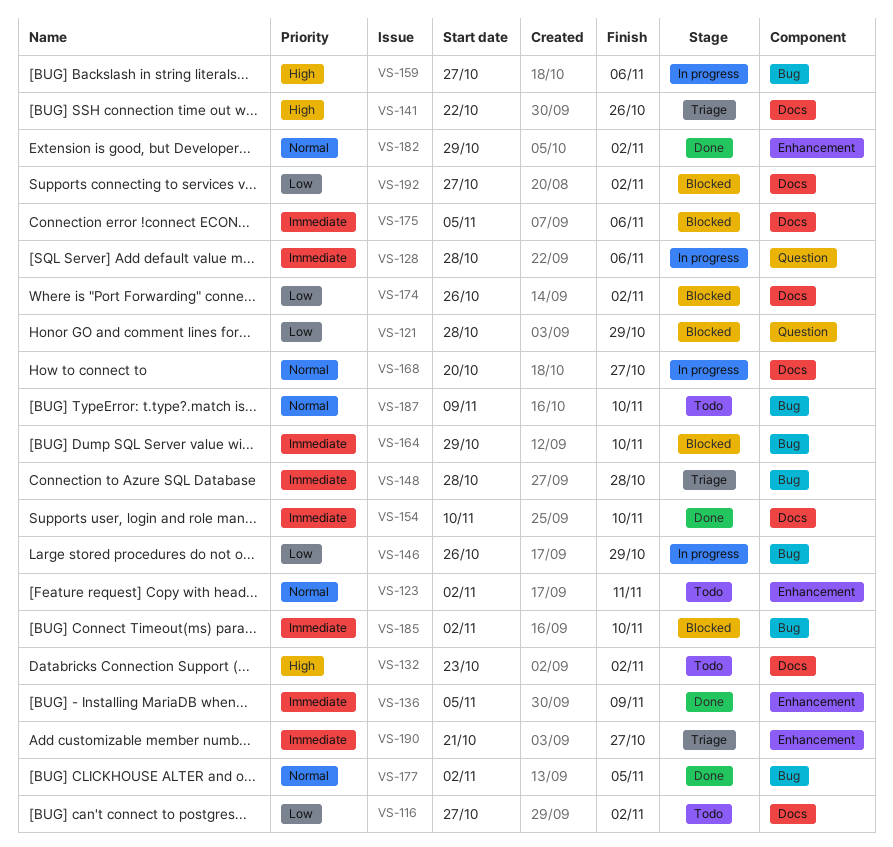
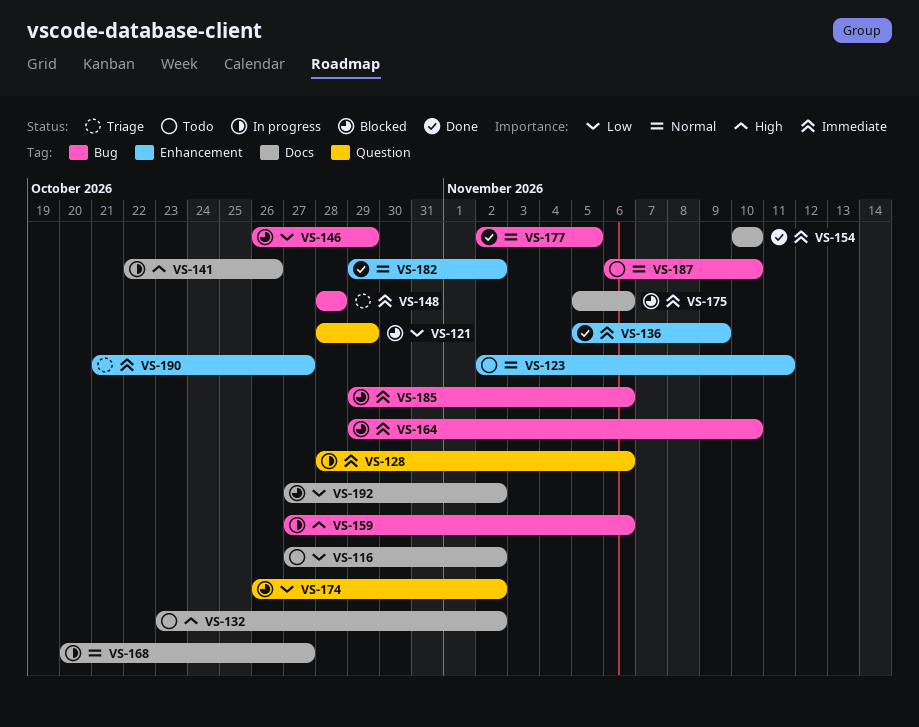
VS-141, status: Triage -> In progress
VS-146, status: In progress -> Blocked
VS-174, label: Docs -> Question
VS-185, start: Nov 2 -> Oct 29
VS-185, due: Nov 10 -> Nov 6
VS-187, start: Nov 9 -> Nov 6

